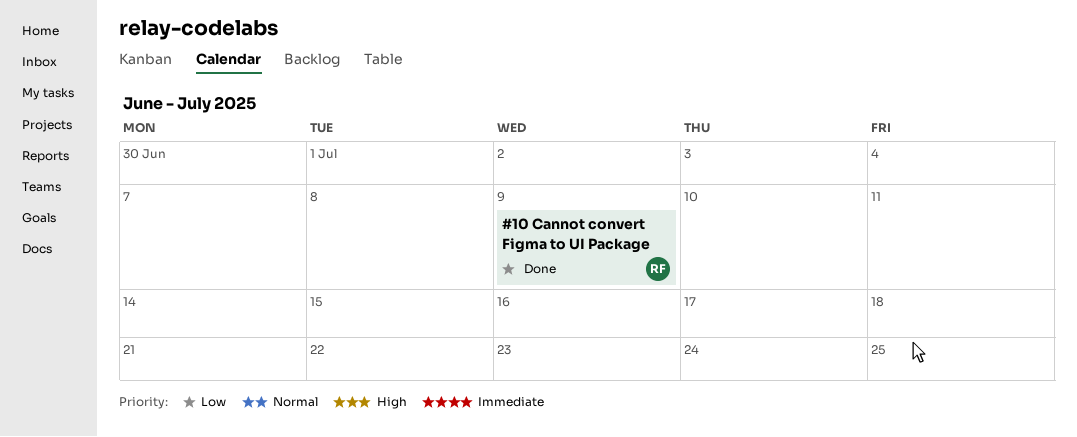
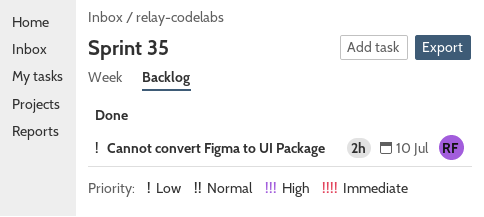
Cannot convert Figma to UI Package, due: Jul 9 -> Jul 10

